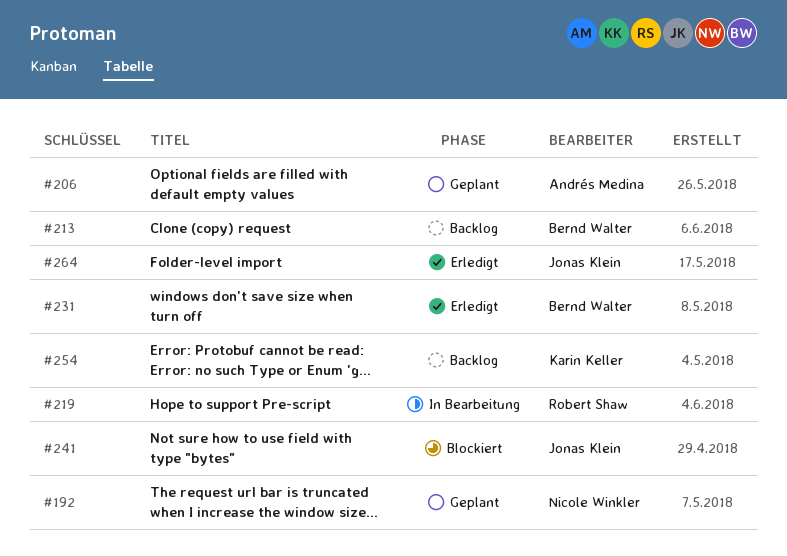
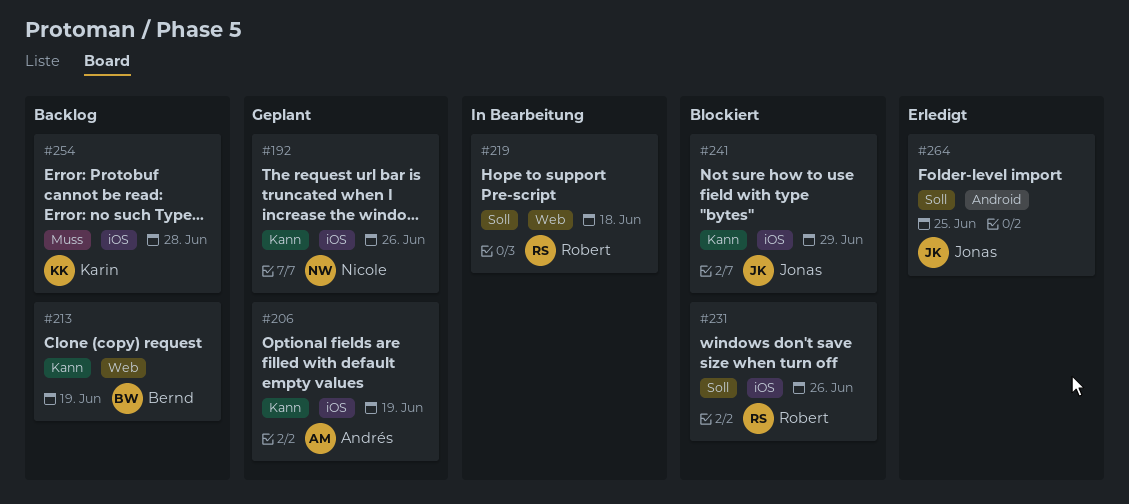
#231, status: Erledigt -> Blockiert
#231, owner: Bernd Walter -> Robert Shaw

